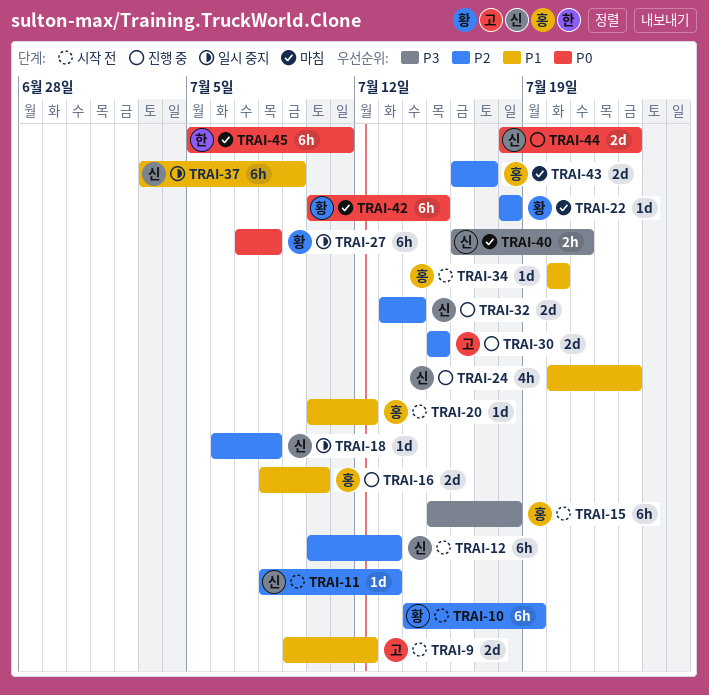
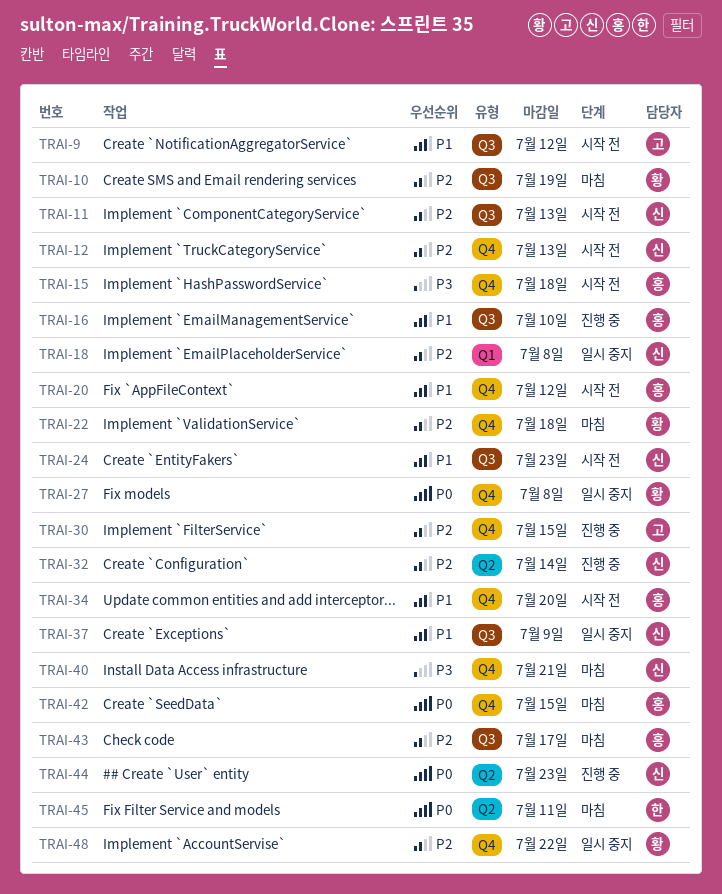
TRAI-10, status: 시작 전 -> 마침
TRAI-24, status: 진행 중 -> 시작 전
TRAI-42, owner: 황 -> 홍
TRAI-48: none -> present

